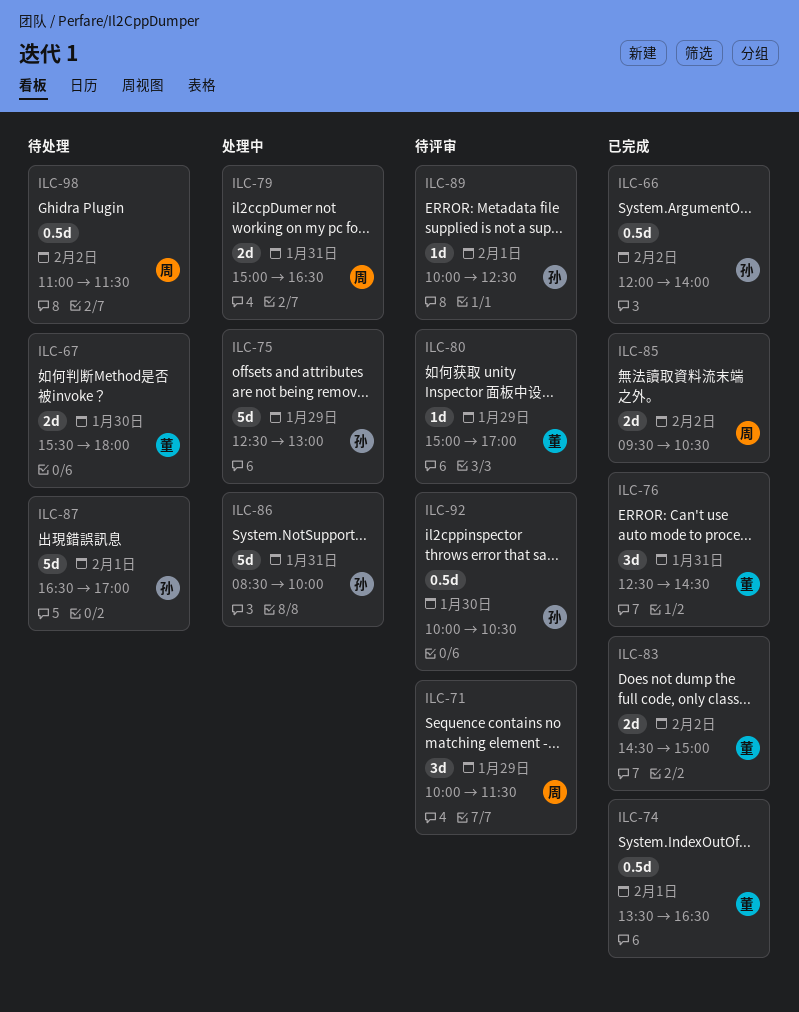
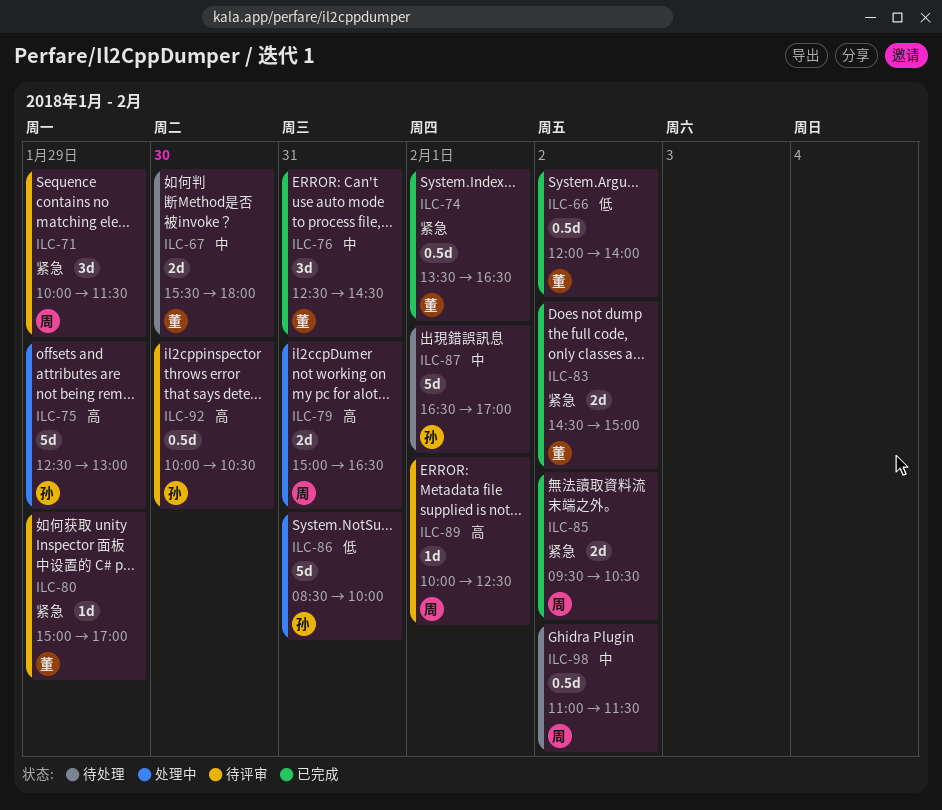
ILC-66, owner: 孙 -> 董
ILC-89, owner: 孙 -> 周

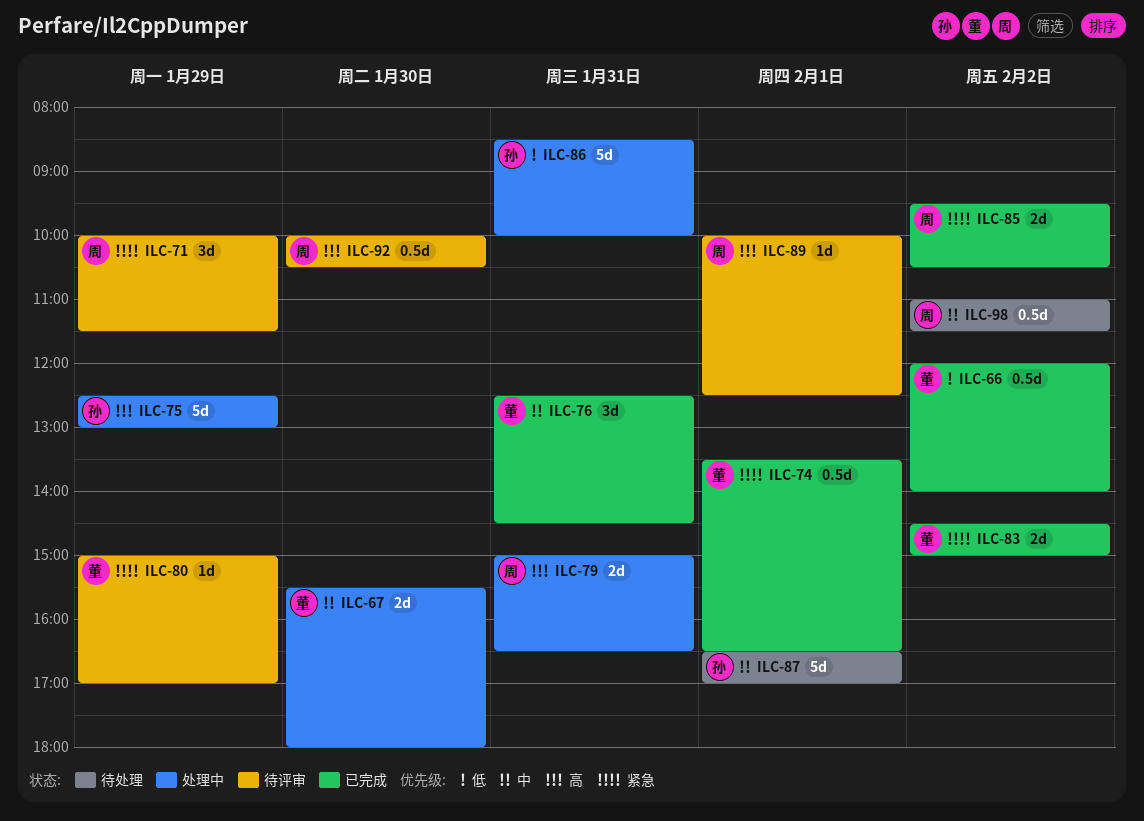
ILC-67, status: 待处理 -> 处理中
ILC-92, owner: 孙 -> 周

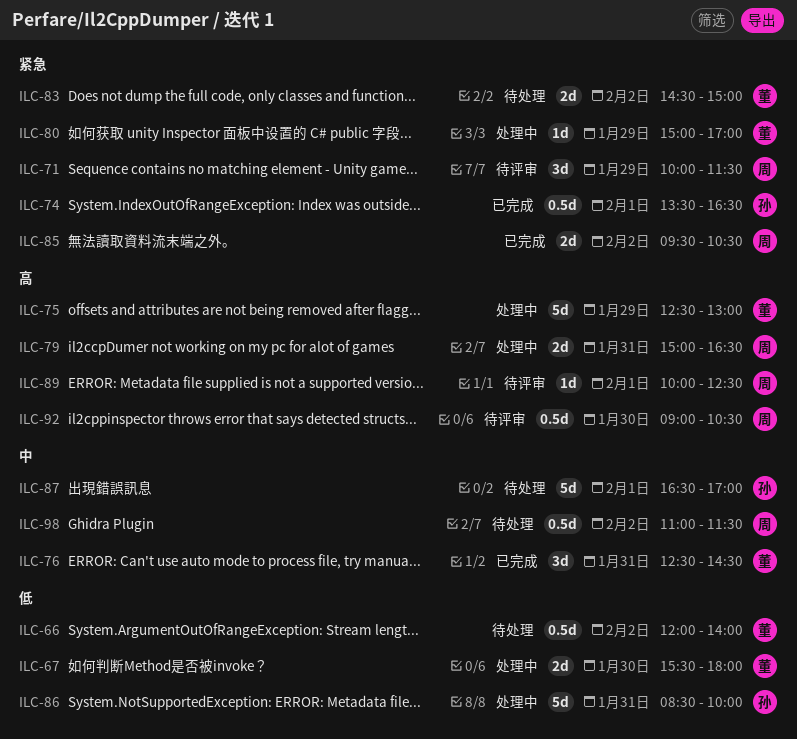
ILC-66, status: 已完成 -> 待处理
ILC-67, priority: 中 -> 低
ILC-74, owner: 董 -> 孙
ILC-75, owner: 孙 -> 董
ILC-80, status: 待评审 -> 处理中
ILC-83, status: 已完成 -> 待处理
ILC-92, begins: 10:00 -> 09:00

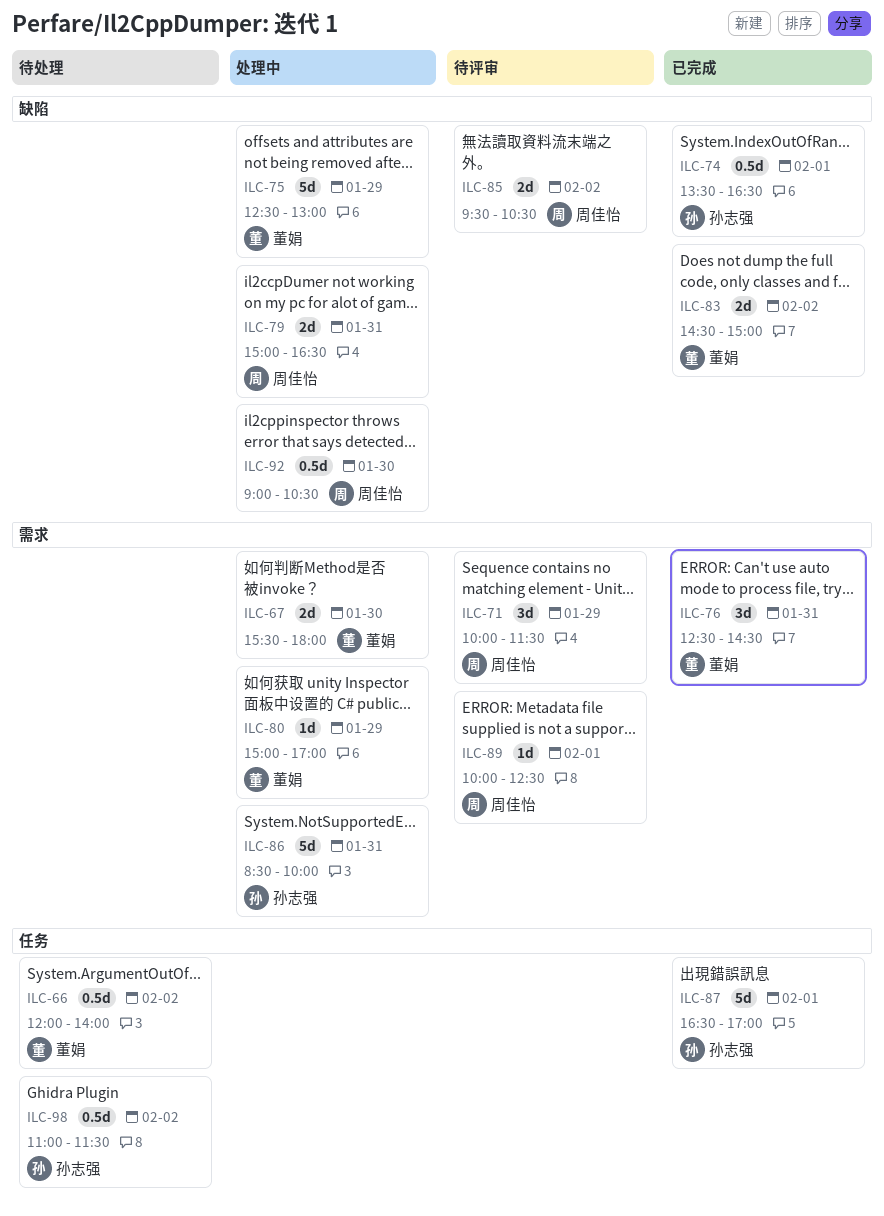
ILC-83, status: 待处理 -> 已完成
ILC-85, status: 已完成 -> 待评审
ILC-87, status: 待处理 -> 已完成
ILC-92, status: 待评审 -> 处理中
ILC-98, owner: 周佳怡 -> 孙志强

